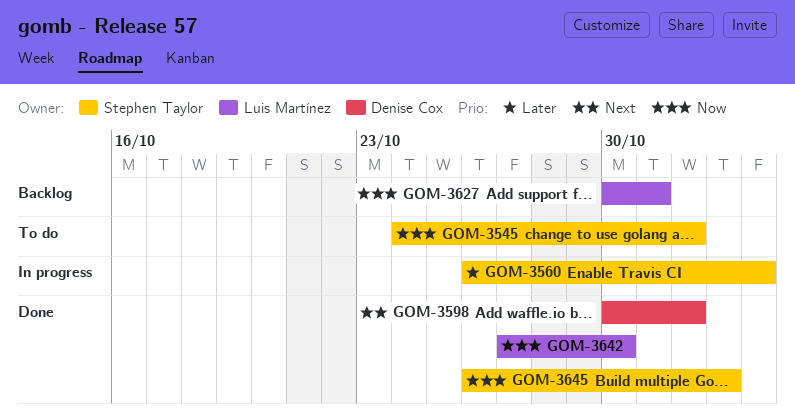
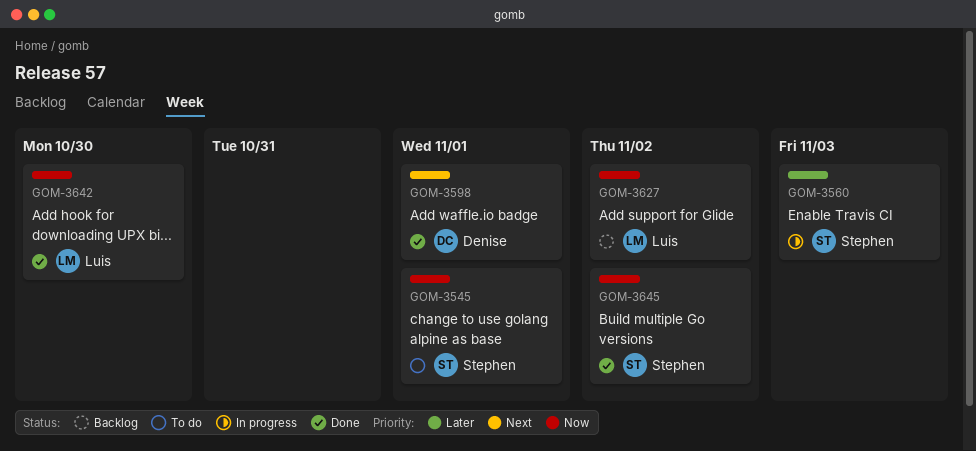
GOM-3627, due: Oct 31 -> Nov 2

